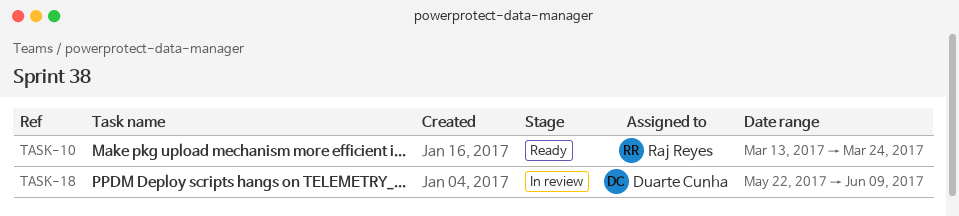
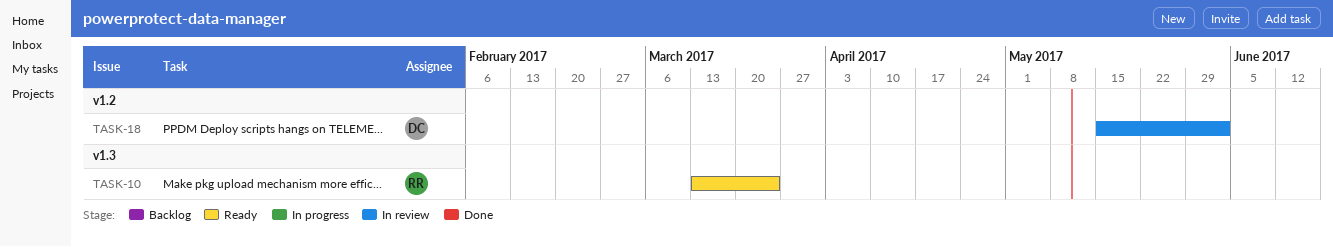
TASK-18, start: May 22 -> May 15
TASK-18, due: Jun 9 -> Jun 2

